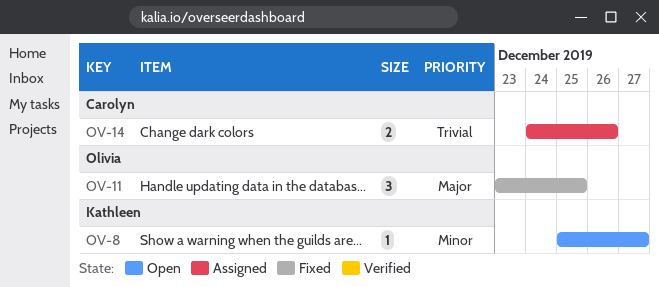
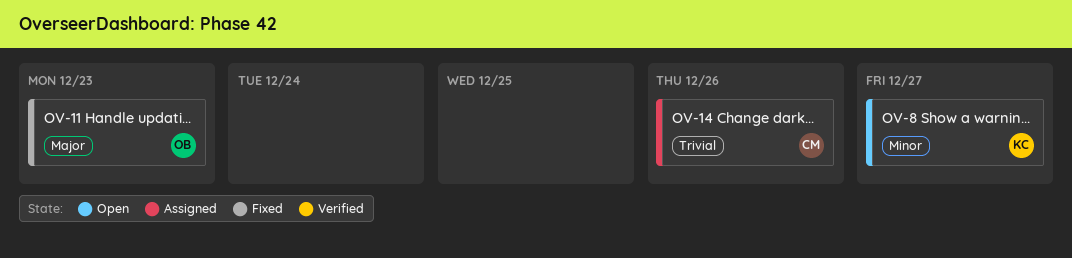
OV-11, due: Dec 25 -> Dec 23

